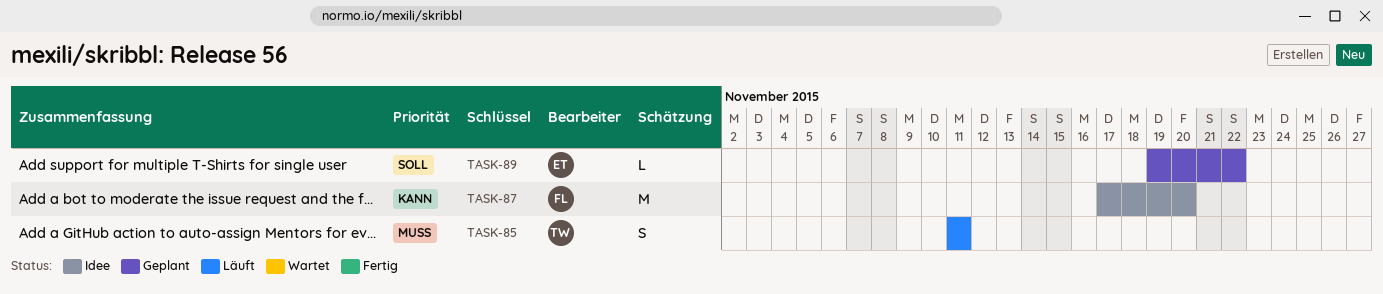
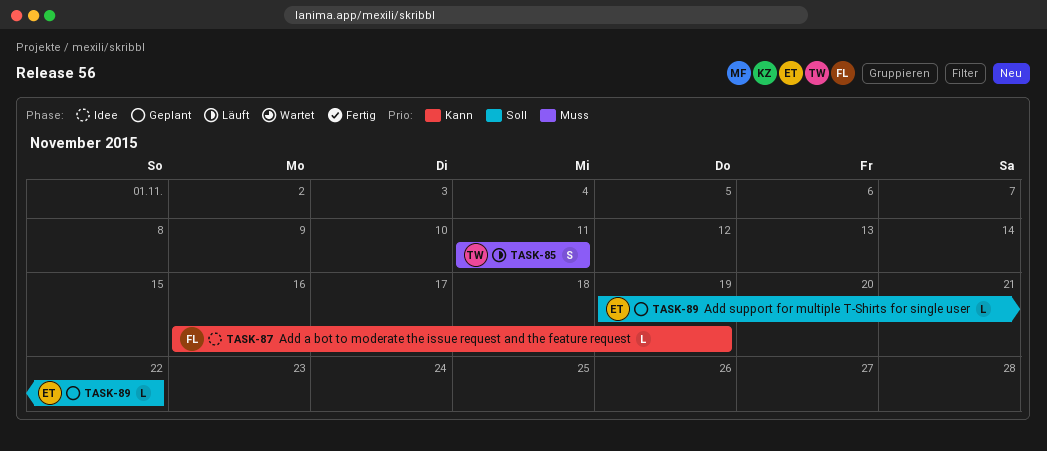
TASK-87, estimate: M -> L
TASK-87, start: Nov 17 -> Nov 16
TASK-87, due: Nov 20 -> Nov 19

